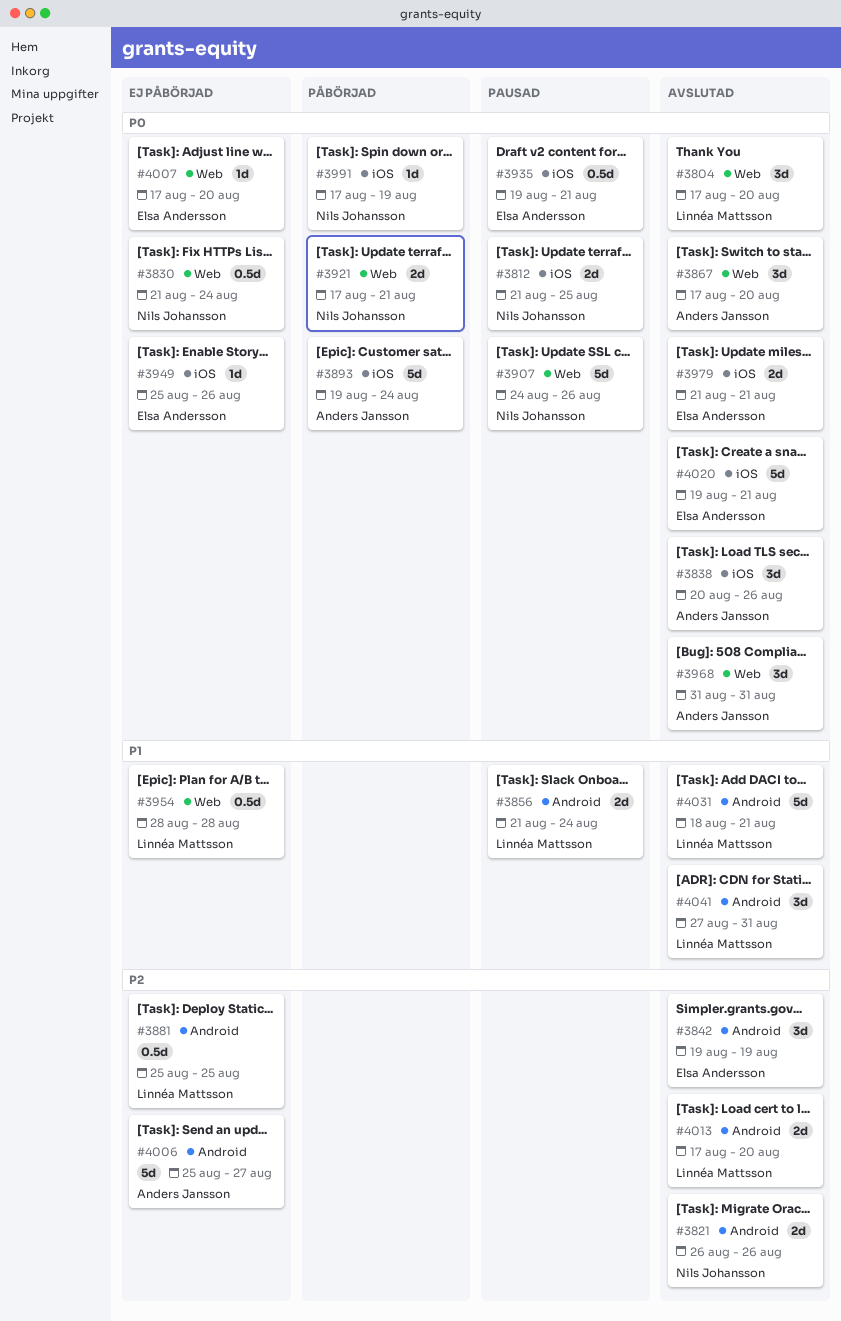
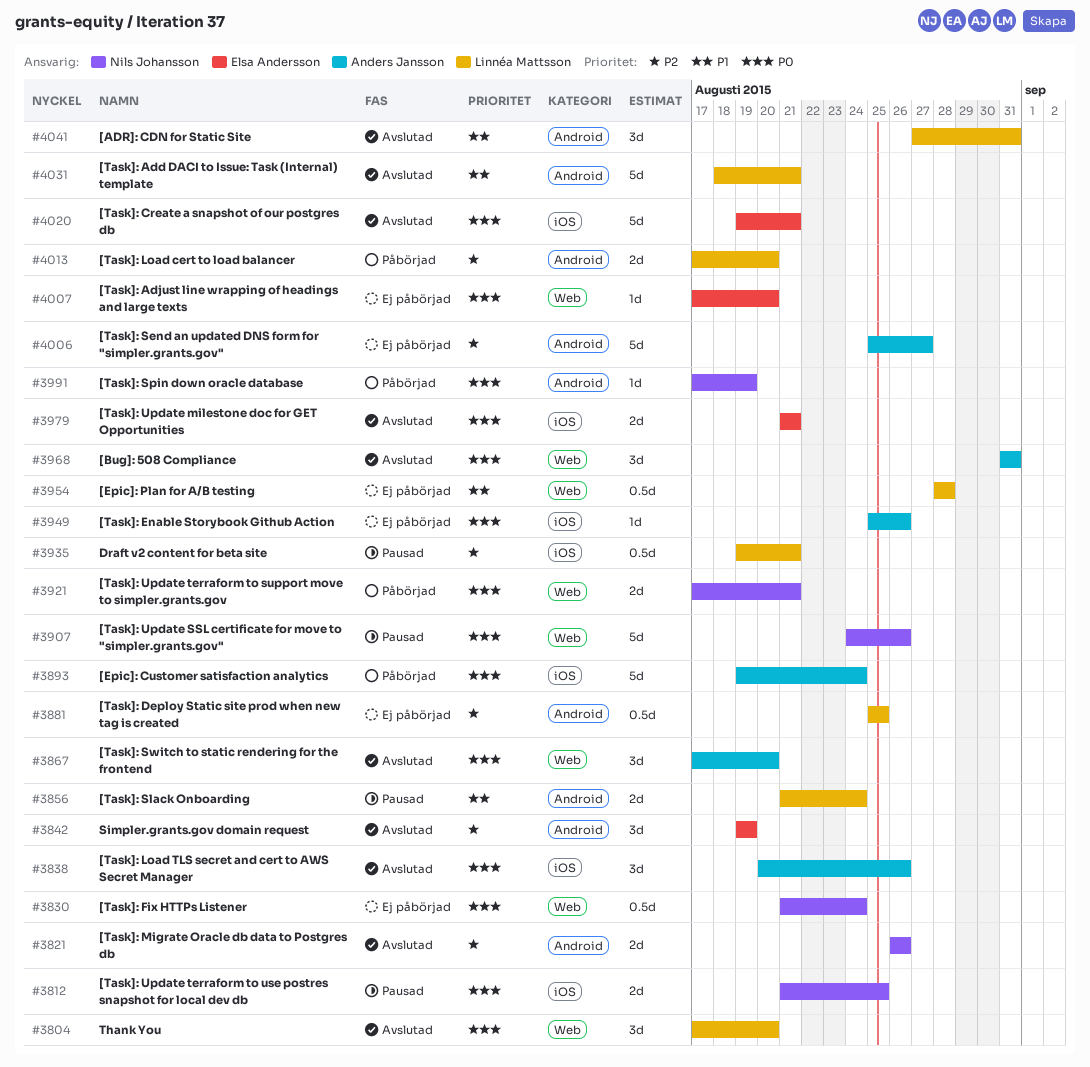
#3935, owner: Elsa Andersson -> Linnéa Mattsson
#3935, priority: P0 -> P2
#3949, owner: Elsa Andersson -> Anders Jansson
#3991, label: iOS -> Android
#4013, status: Avslutad -> Påbörjad

